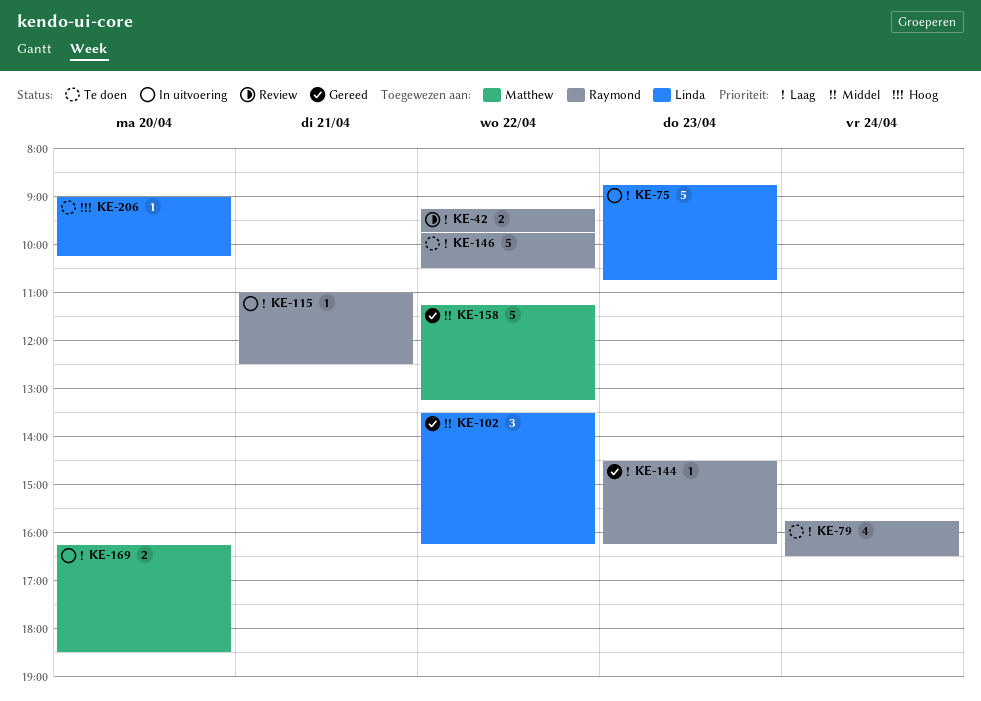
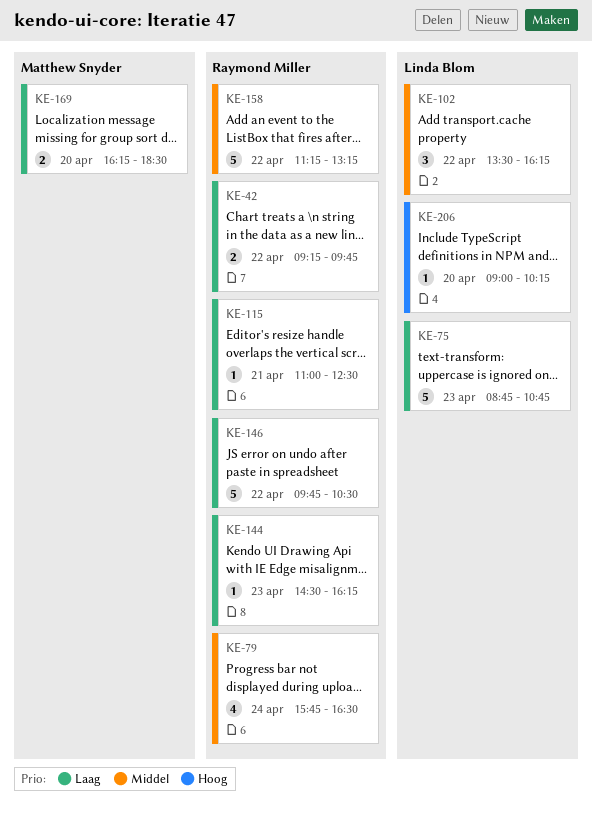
KE-79, priority: Laag -> Middel
KE-158, owner: Matthew Snyder -> Raymond Miller

